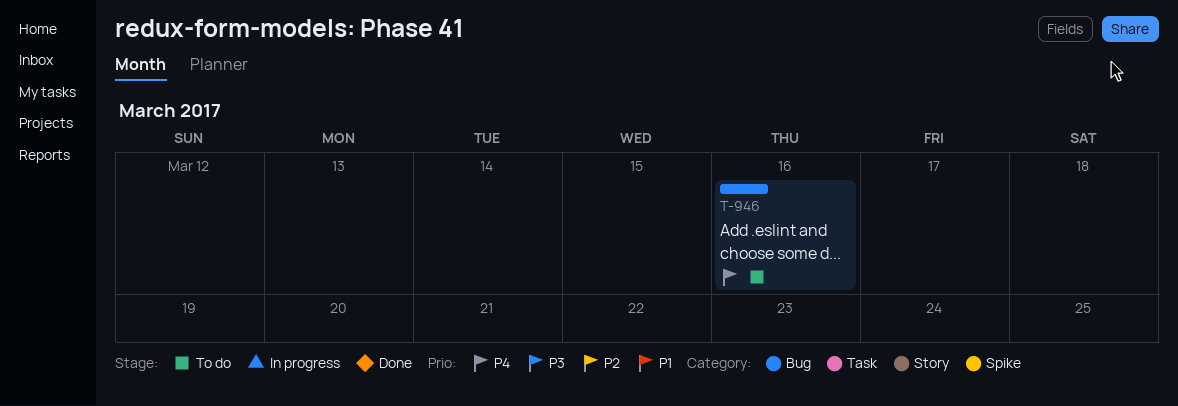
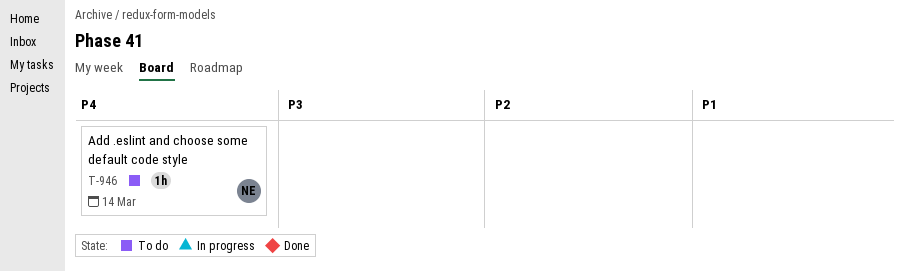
T-946, due: Mar 16 -> Mar 14

